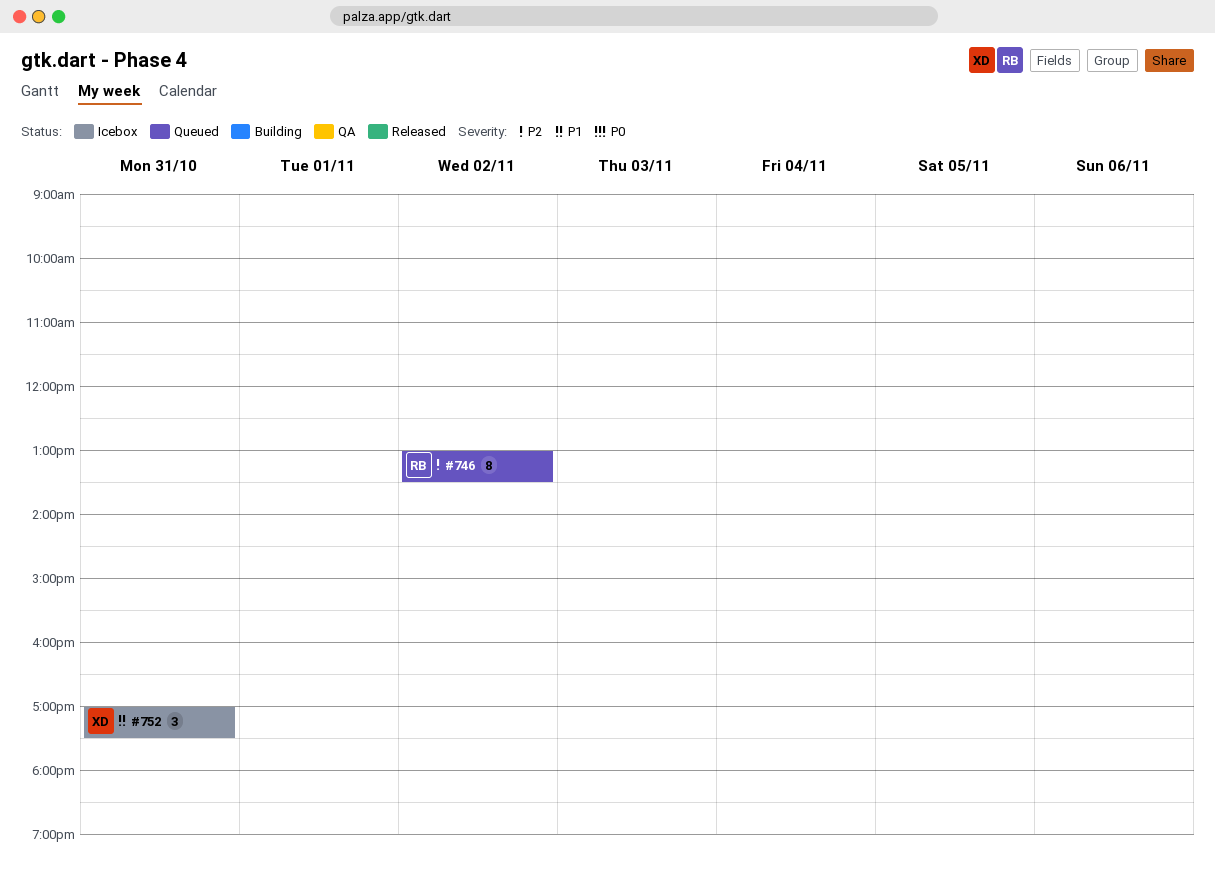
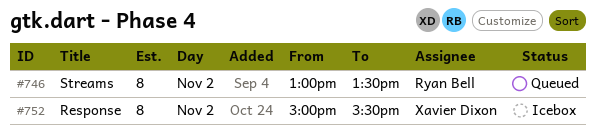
#752, estimate: 3 -> 8
#752, day: Oct 31 -> Nov 2
#752, begins: 17:00 -> 15:00
#752, ends: 17:30 -> 15:30

